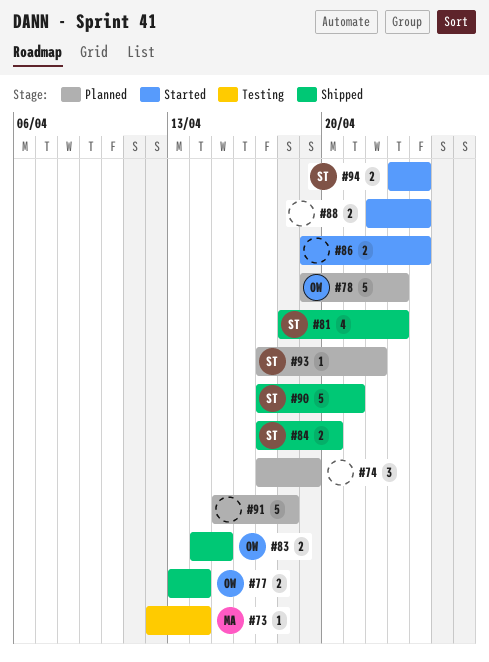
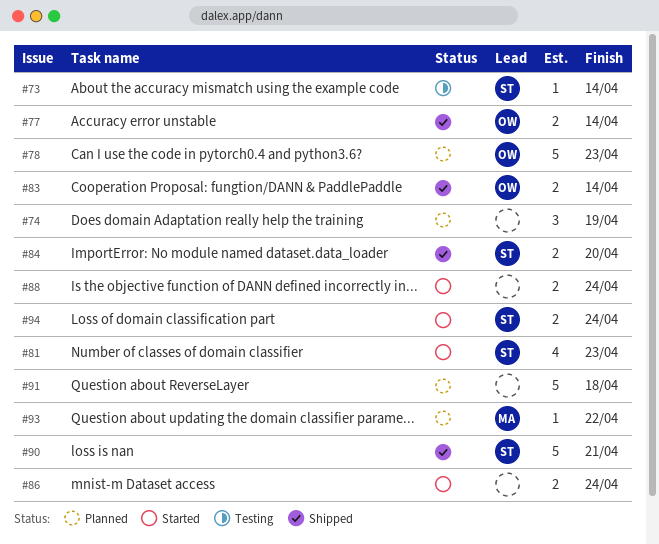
#73, owner: MA -> ST
#81, status: Shipped -> Started
#83, due: Apr 15 -> Apr 14
#93, owner: ST -> MA

